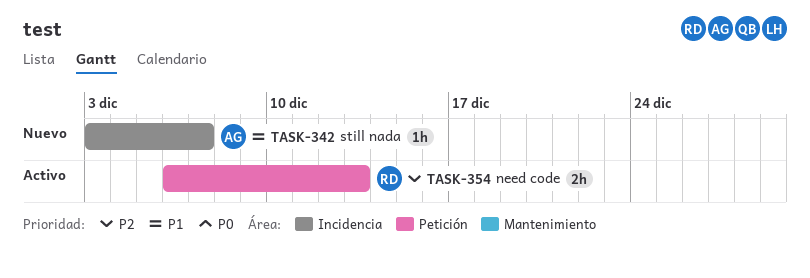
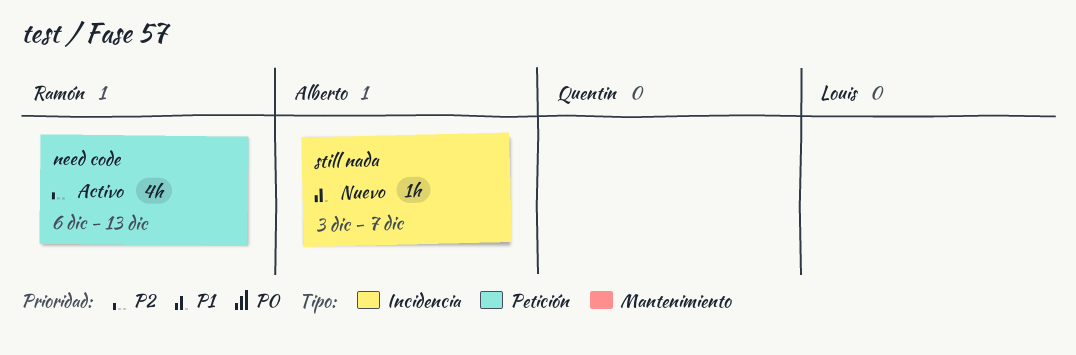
need code, estimate: 2h -> 4h

